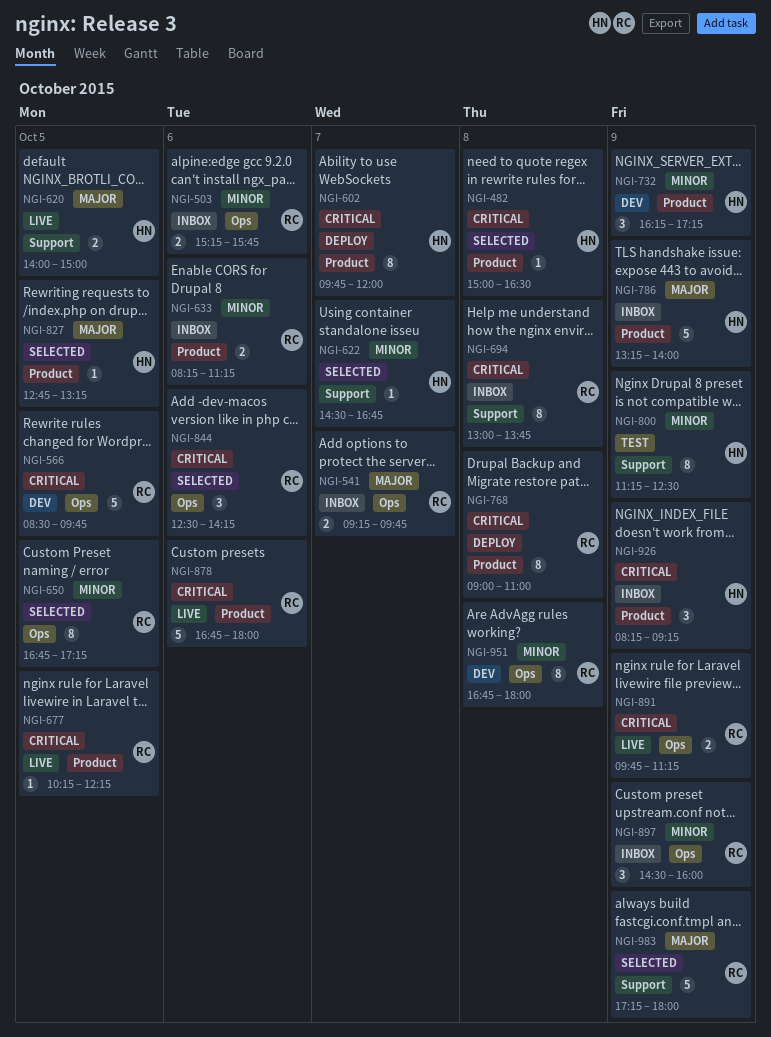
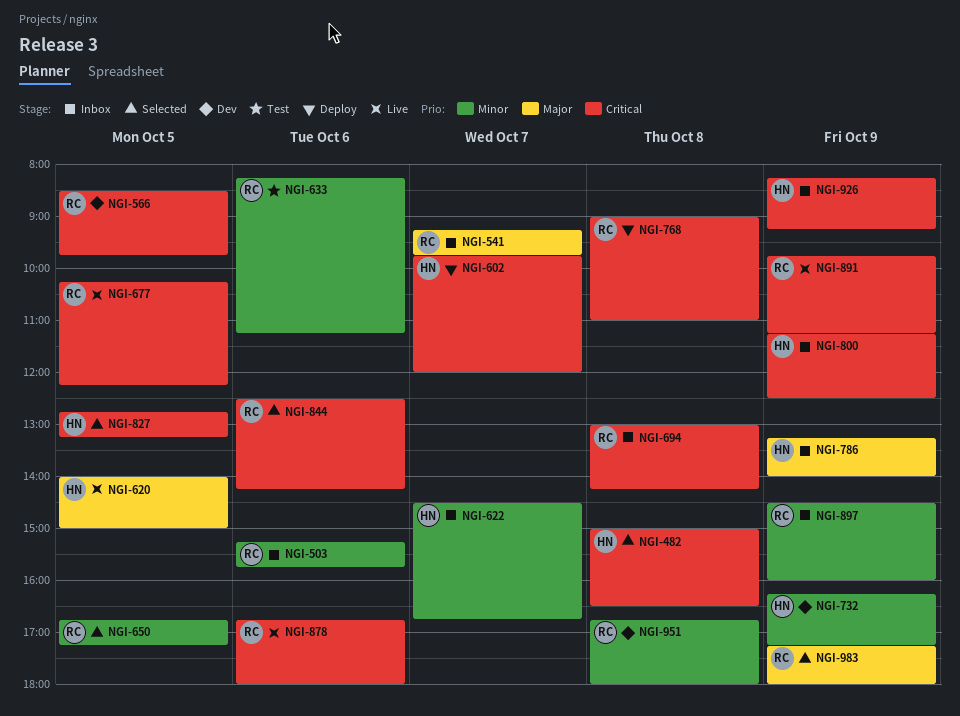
NGI-622, status: Selected -> Inbox
NGI-633, status: Inbox -> Test
NGI-694, ends: 13:45 -> 14:15
NGI-800, status: Test -> Inbox
NGI-800, priority: Minor -> Critical
NGI-827, priority: Major -> Critical

